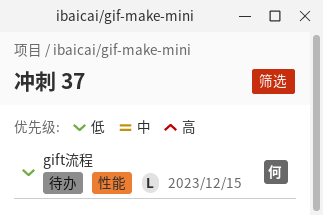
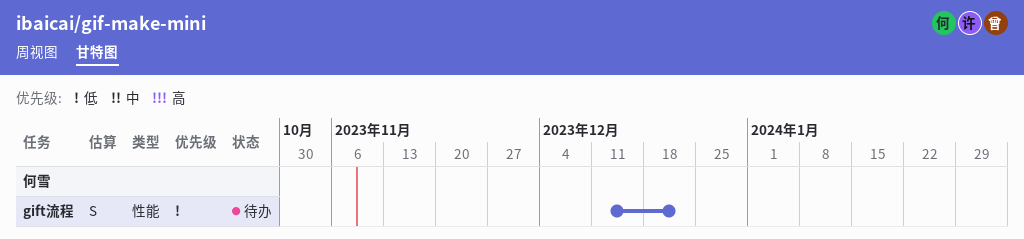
gift流程, estimate: L -> S
gift流程, due: Dec 15 -> Dec 22

